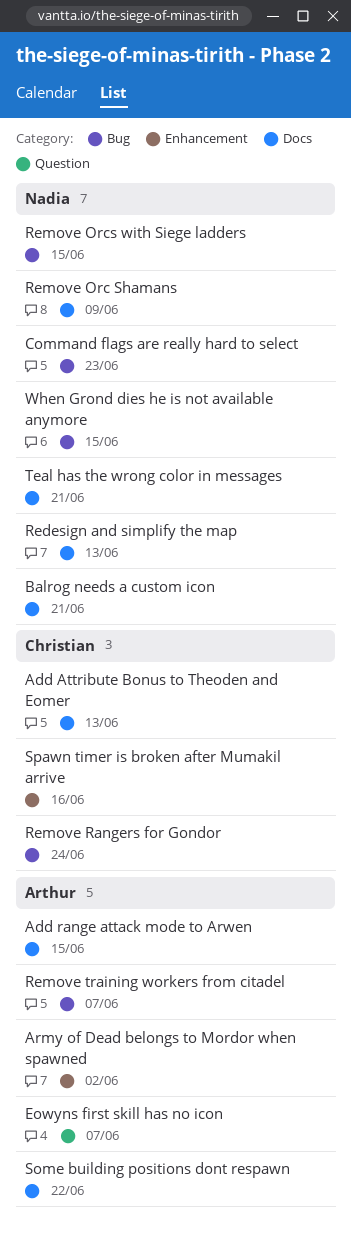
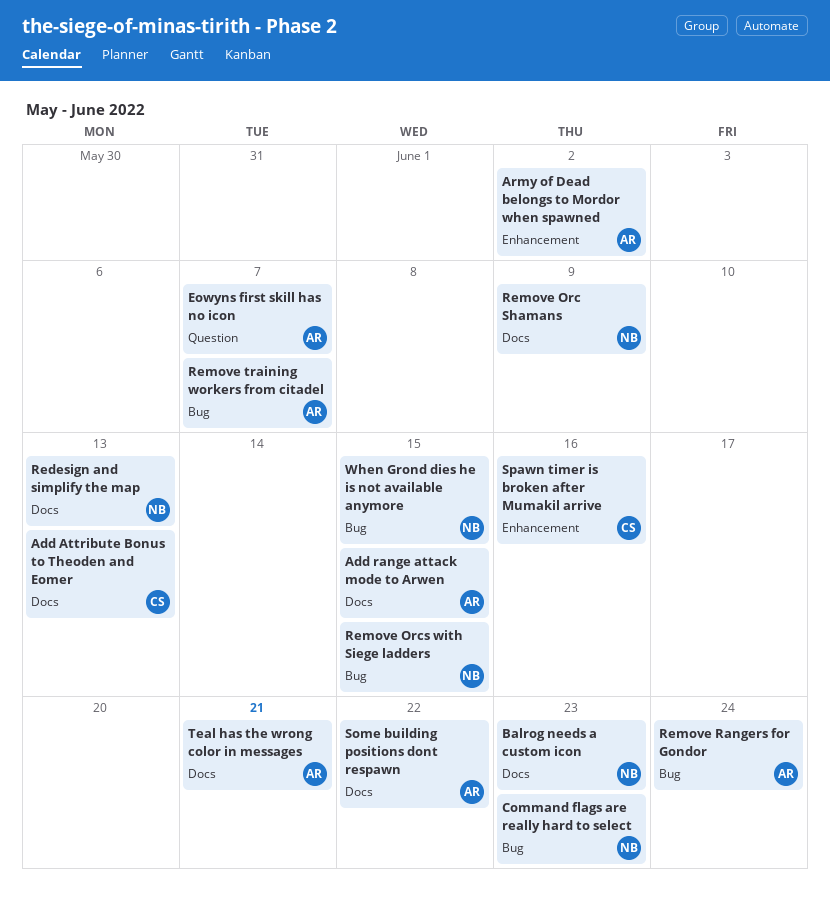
Balrog needs a custom icon, due: Jun 21 -> Jun 23
Remove Rangers for Gondor, owner: Christian -> Arthur
Teal has the wrong color in messages, owner: Nadia -> Arthur

